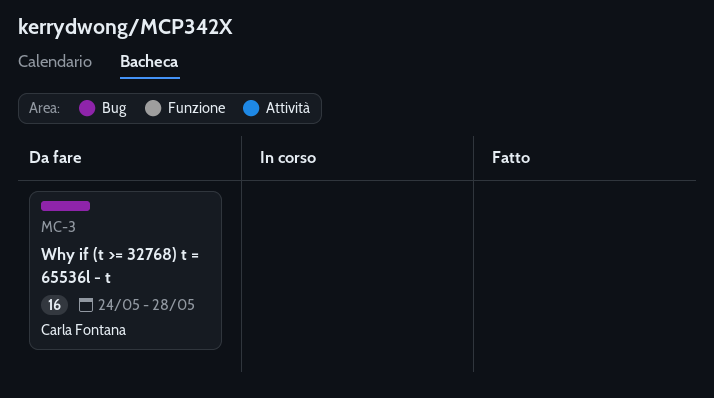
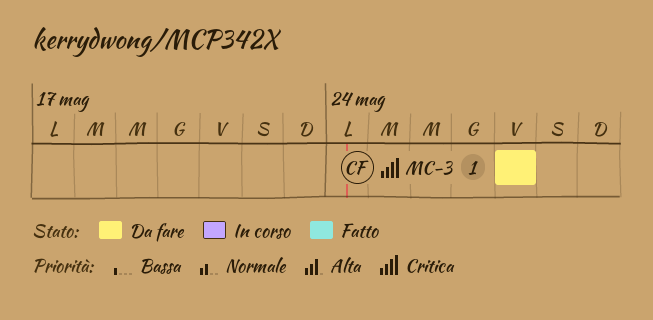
MC-3, estimate: 16 -> 1
MC-3, start: May 24 -> May 28

